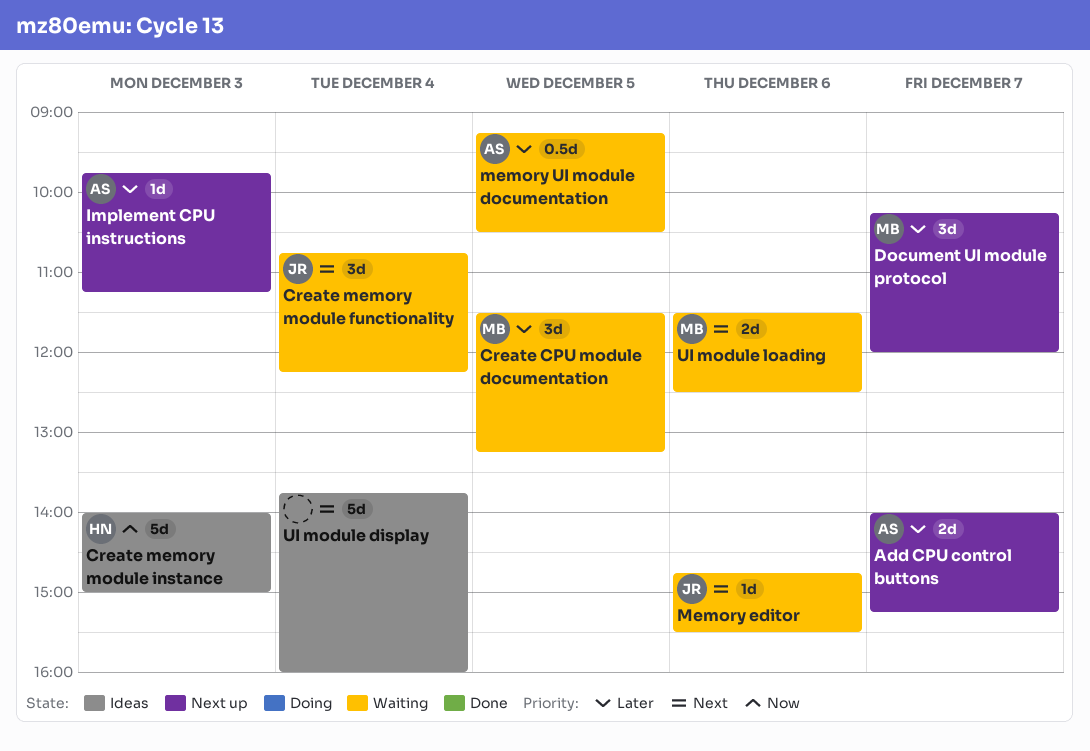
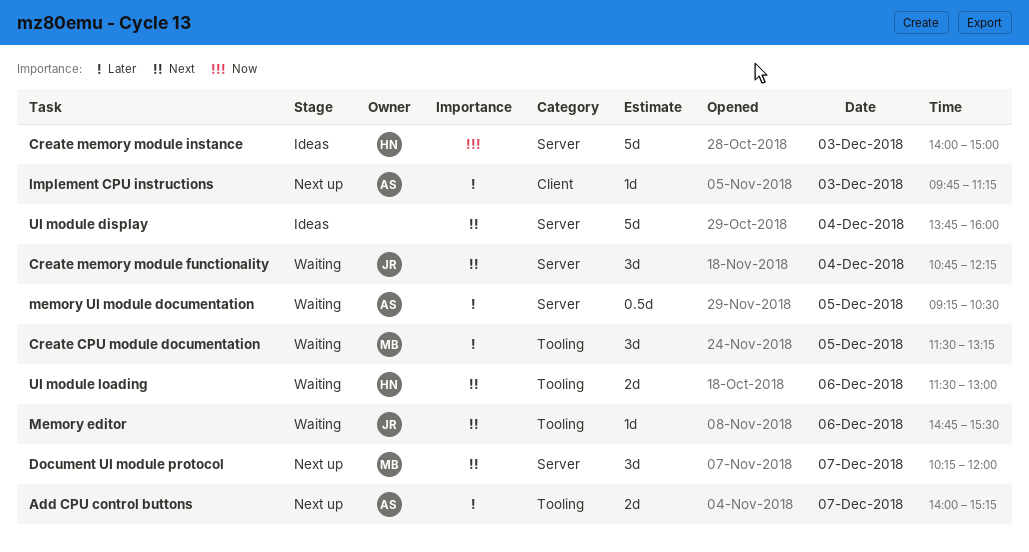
Document UI module protocol, priority: Later -> Next
UI module loading, owner: MB -> HN
UI module loading, ends: 12:30 -> 13:00

